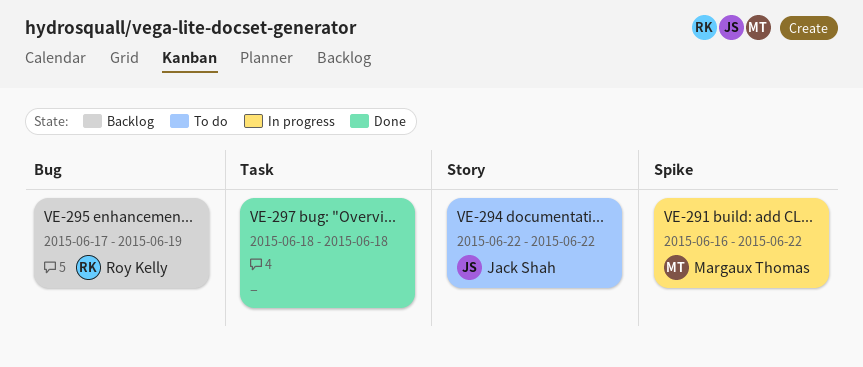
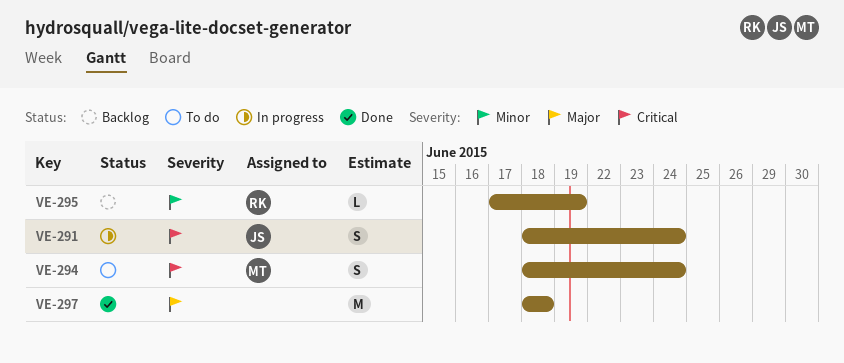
VE-291, owner: Margaux Thomas -> Jack Shah
VE-291, start: Jun 16 -> Jun 18
VE-291, due: Jun 22 -> Jun 24
VE-294, owner: Jack Shah -> Margaux Thomas
VE-294, start: Jun 22 -> Jun 18
VE-294, due: Jun 22 -> Jun 24

